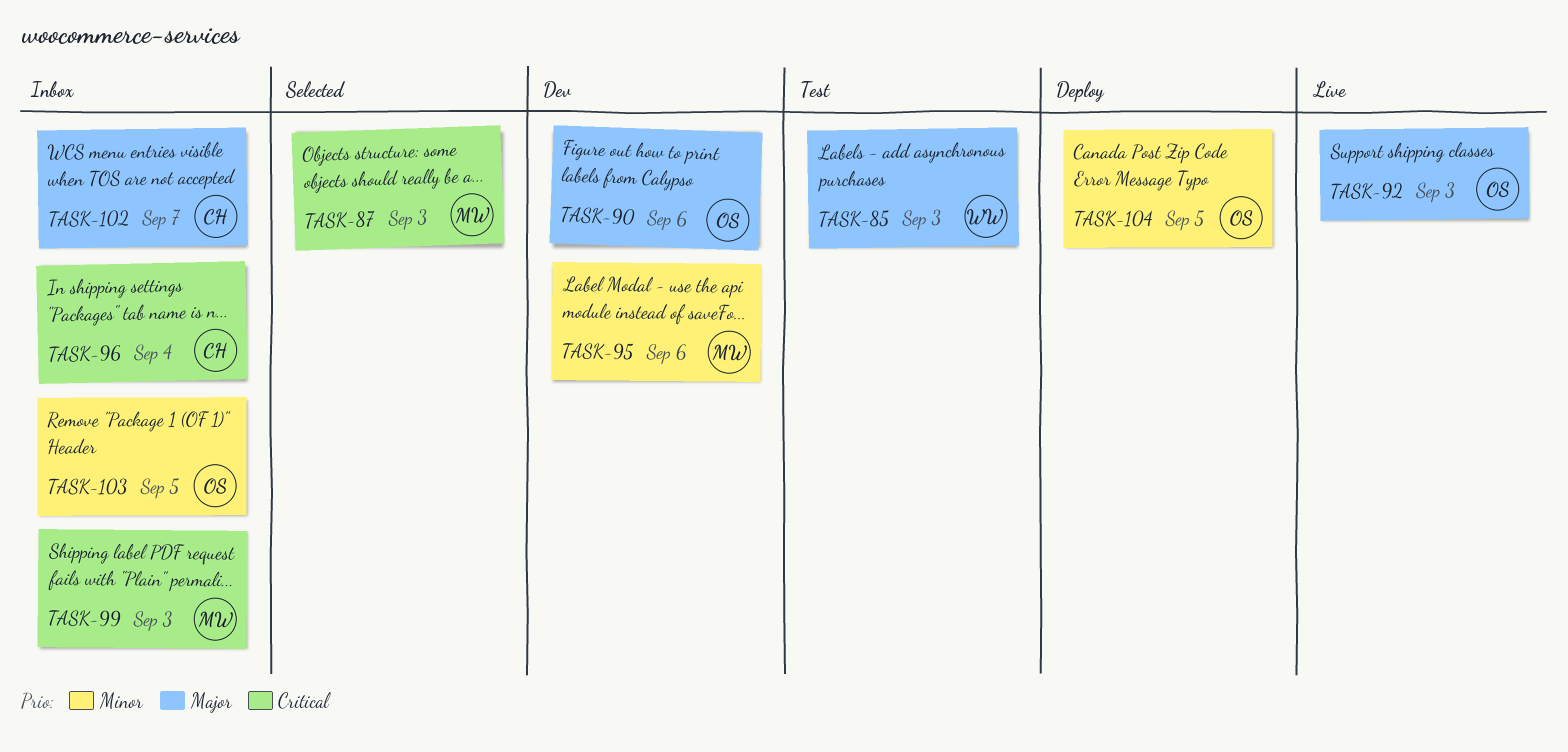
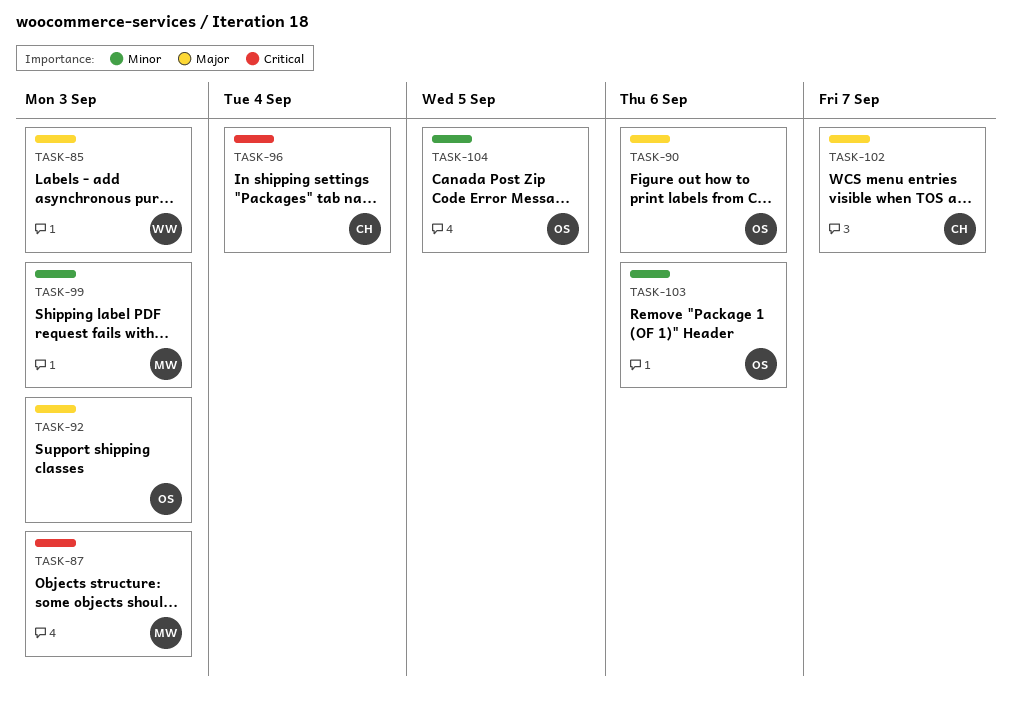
TASK-95: present -> none
TASK-99, priority: Critical -> Minor
TASK-103, due: Sep 5 -> Sep 6

